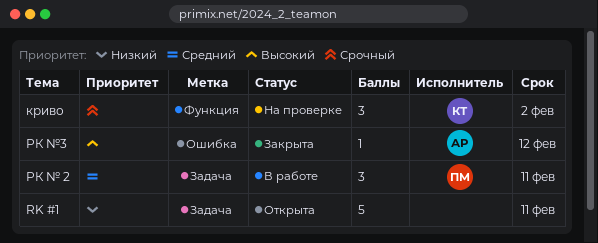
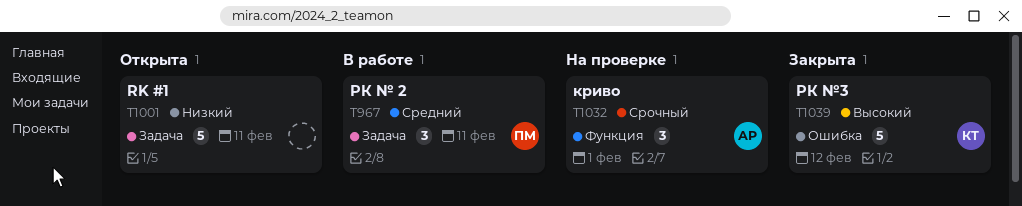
криво, owner: КТ -> АР
криво, due: Feb 2 -> Feb 1
РК №3, owner: АР -> КТ
РК №3, estimate: 1 -> 5

